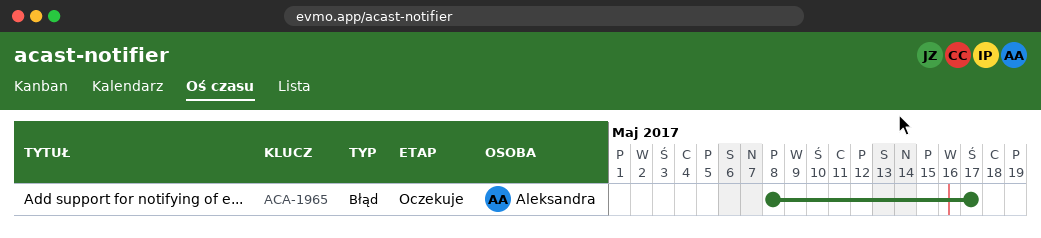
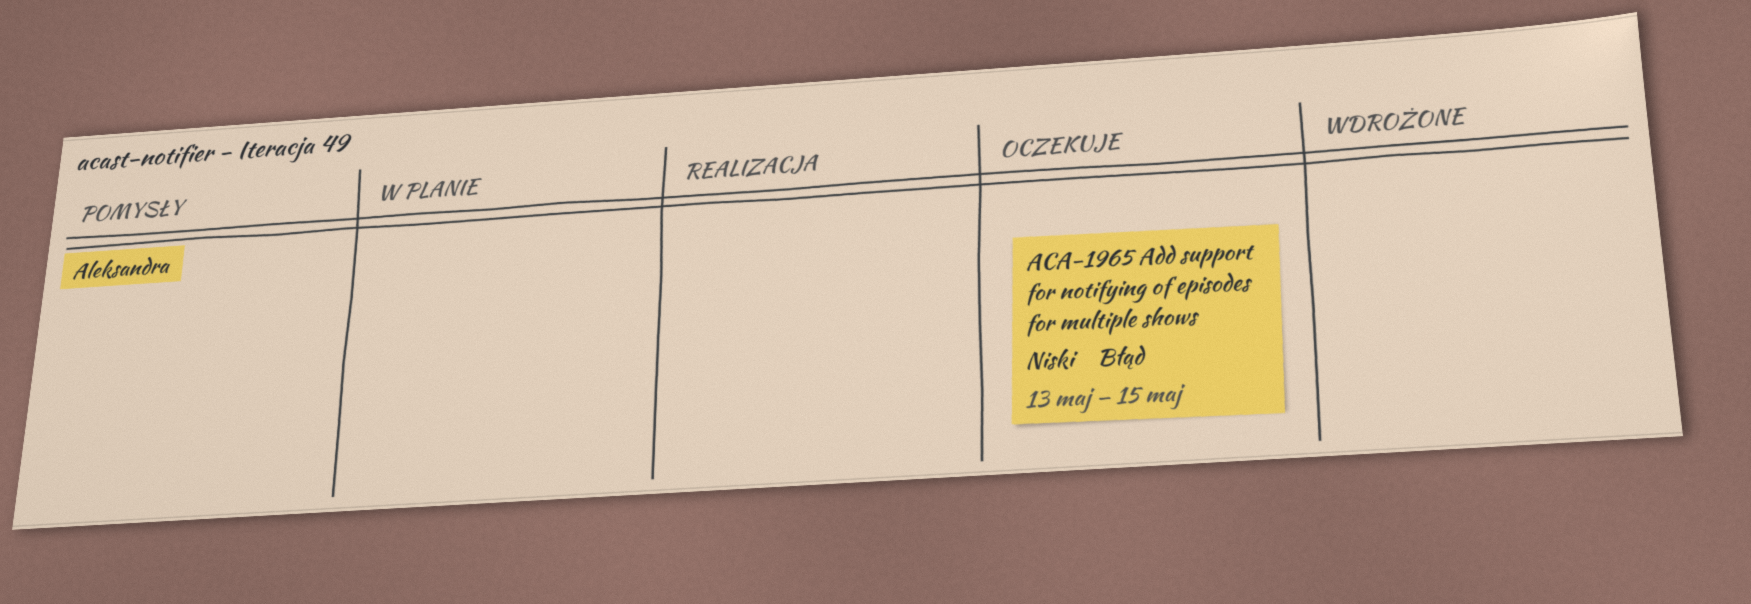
ACA-1965, start: May 8 -> May 13
ACA-1965, due: May 17 -> May 15

